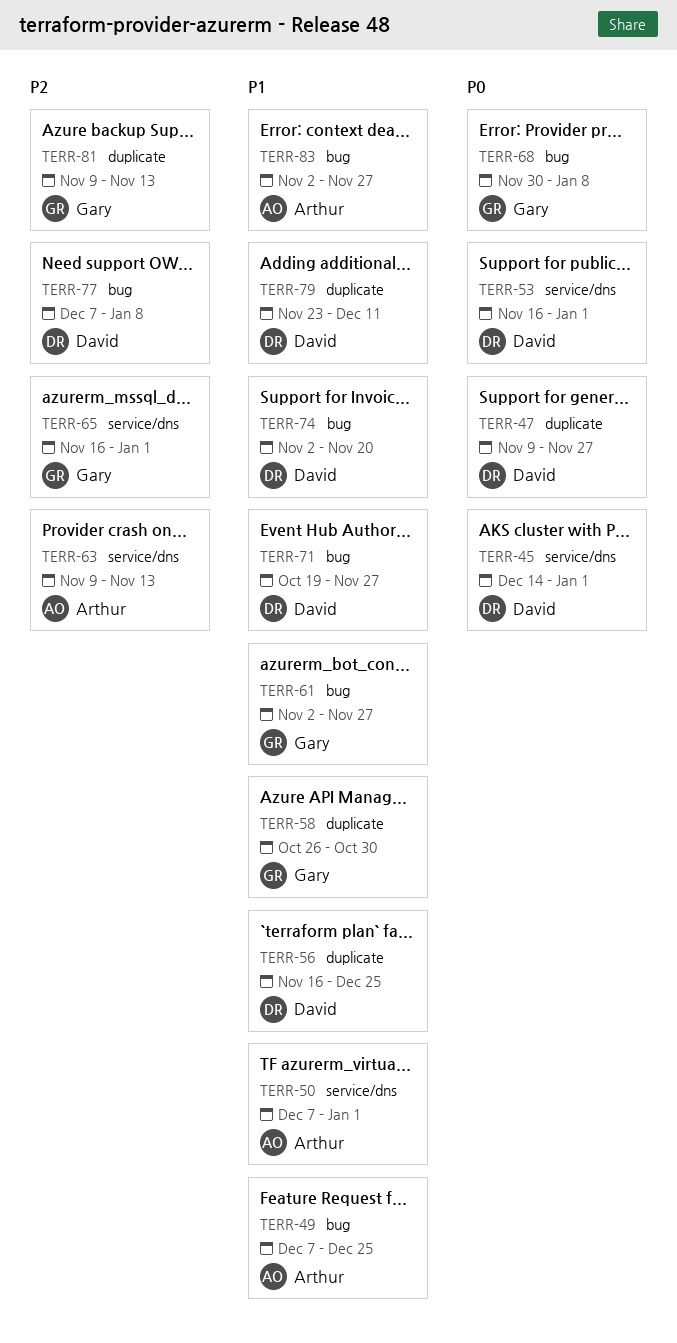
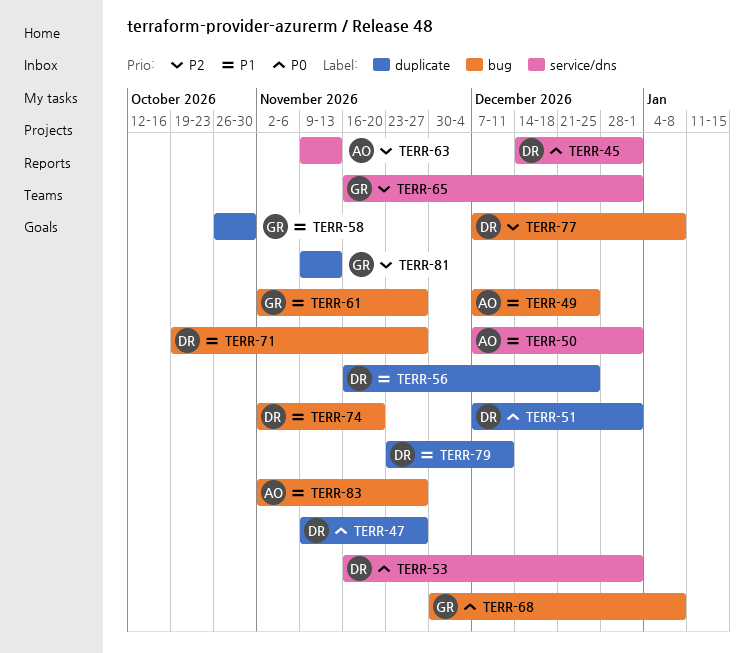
TERR-51: none -> present

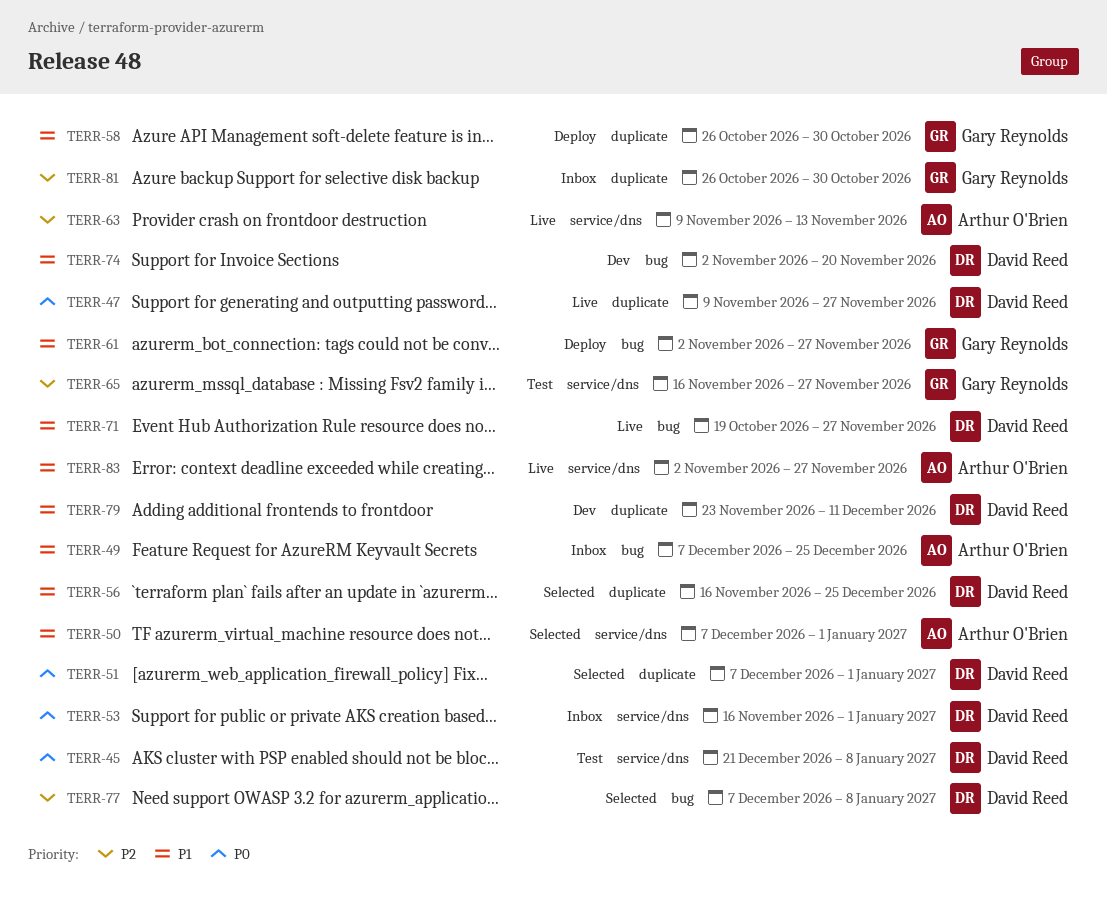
TERR-45, start: Dec 14 -> Dec 21
TERR-45, due: Jan 1 -> Jan 8
TERR-65, due: Jan 1 -> Nov 27
TERR-68: present -> none
TERR-81, start: Nov 9 -> Oct 26
TERR-81, due: Nov 13 -> Oct 30
TERR-83, label: bug -> service/dns

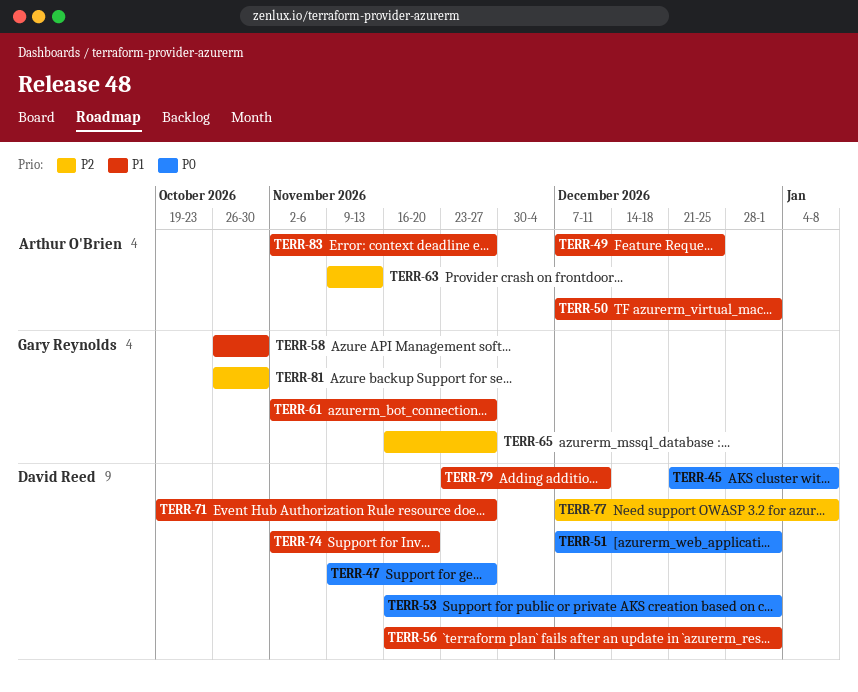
TERR-56, due: Dec 25 -> Jan 1

